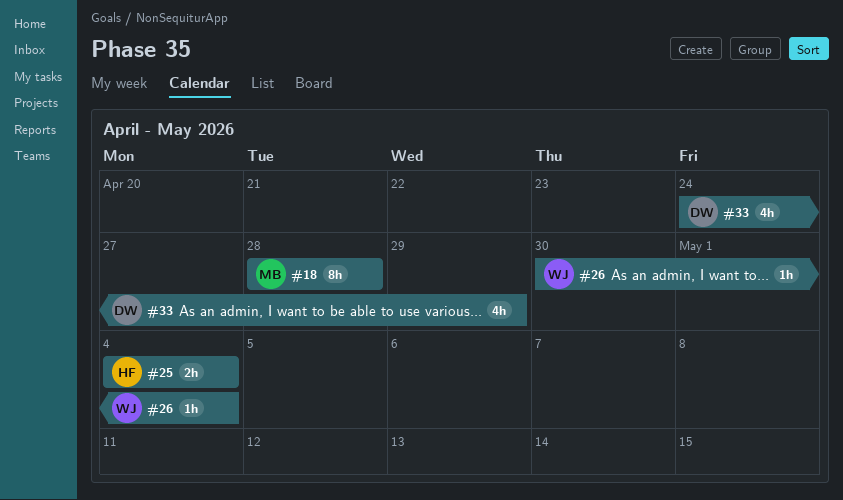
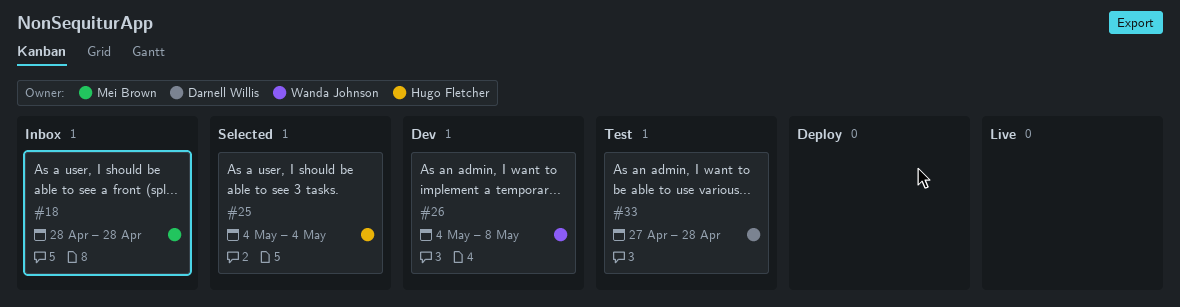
#26, start: Apr 30 -> May 4
#26, due: May 4 -> May 8
#33, start: Apr 24 -> Apr 27
#33, due: Apr 29 -> Apr 28

